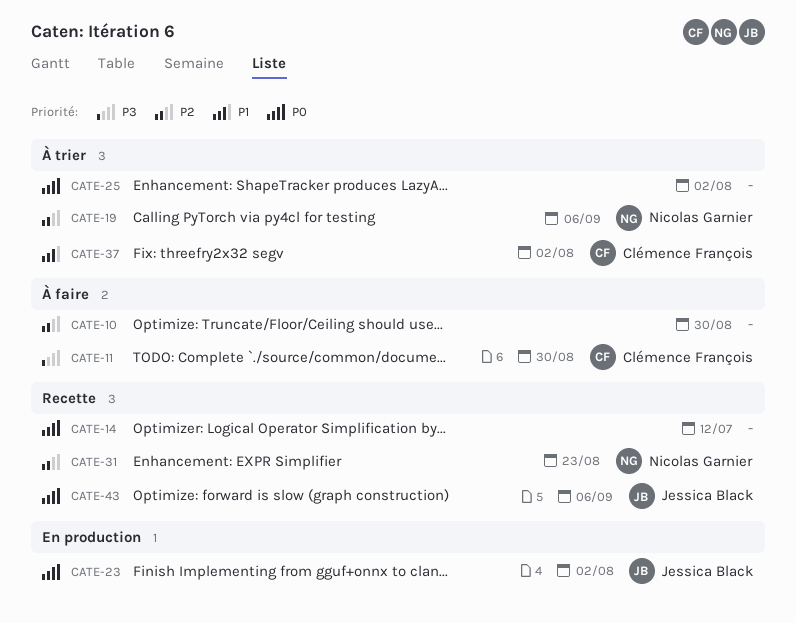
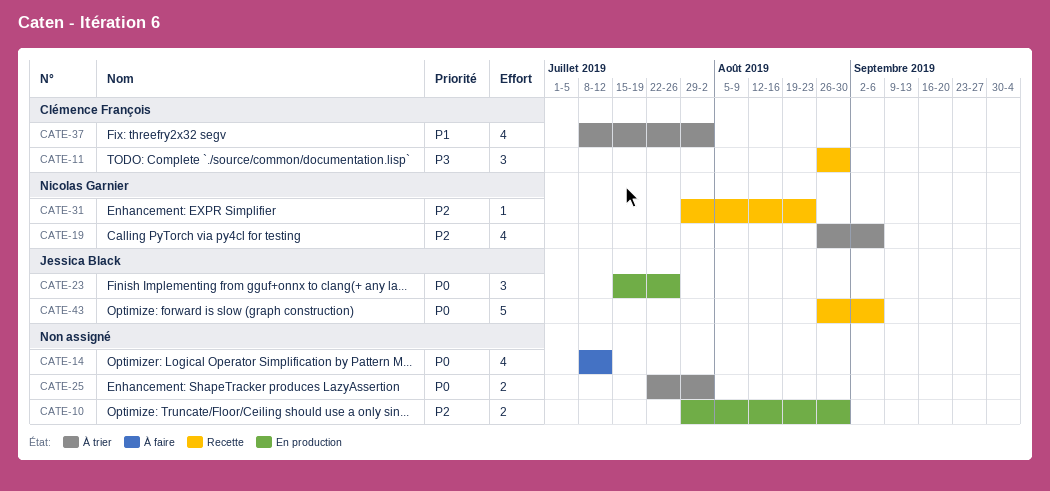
CATE-10, status: À faire -> En production
CATE-11, status: À faire -> Recette
CATE-14, status: Recette -> À faire
CATE-23, due: Aug 2 -> Jul 26

